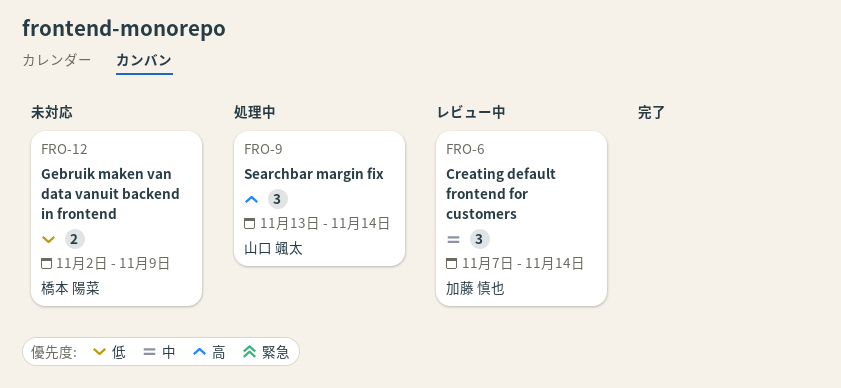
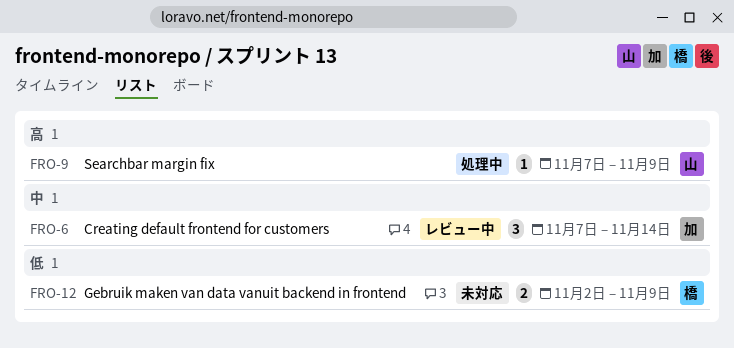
FRO-9, estimate: 3 -> 1
FRO-9, start: Nov 13 -> Nov 7
FRO-9, due: Nov 14 -> Nov 9

